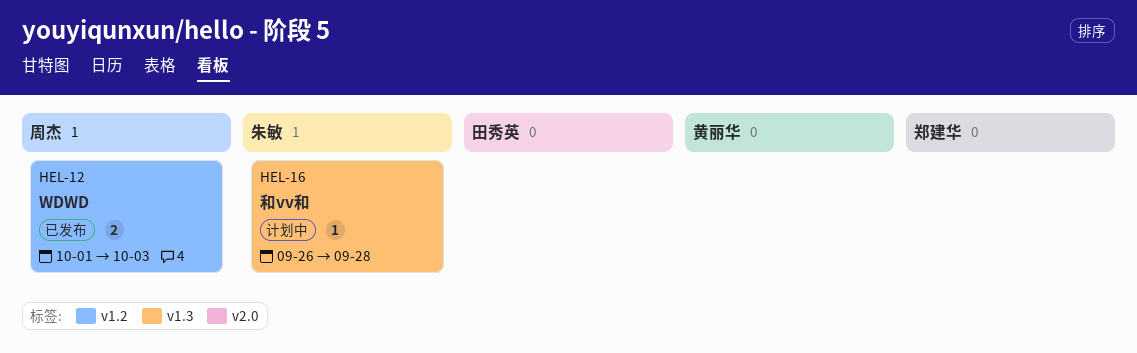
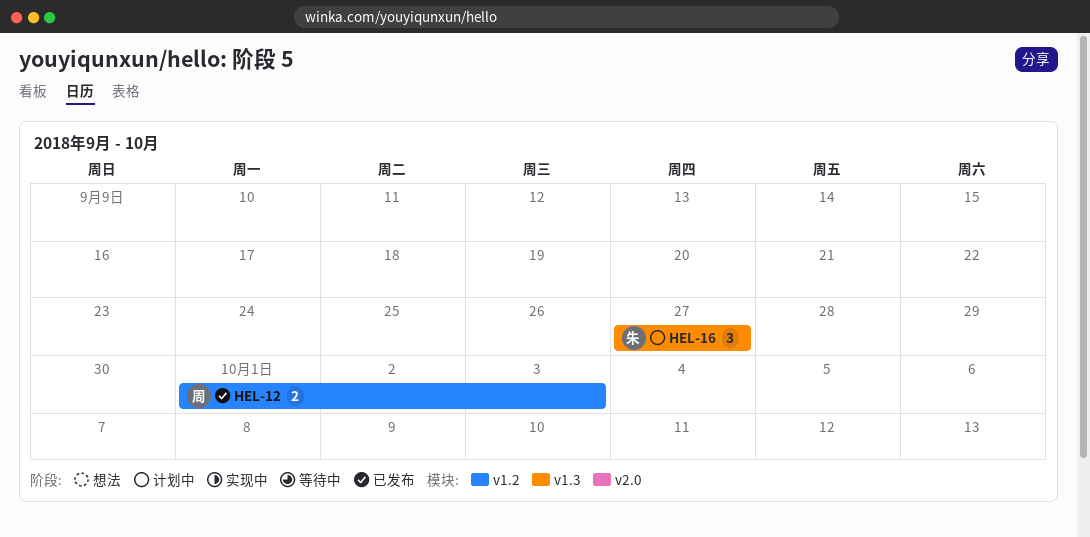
HEL-16, estimate: 1 -> 3
HEL-16, start: Sep 26 -> Sep 27
HEL-16, due: Sep 28 -> Sep 27

